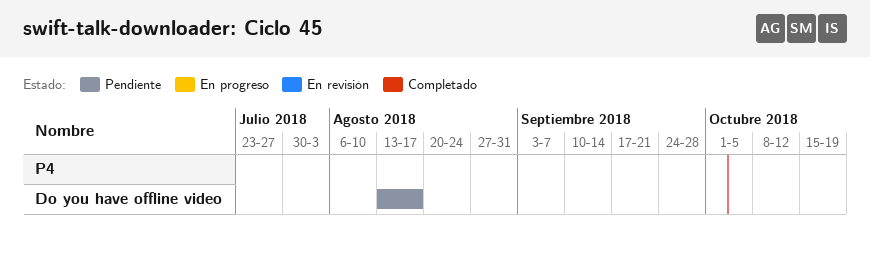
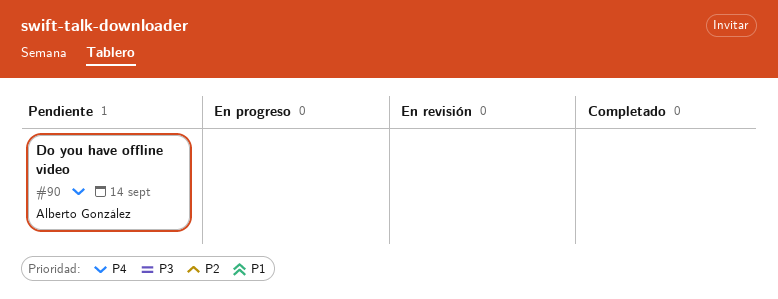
Do you have offline video, due: Aug 17 -> Sep 14

